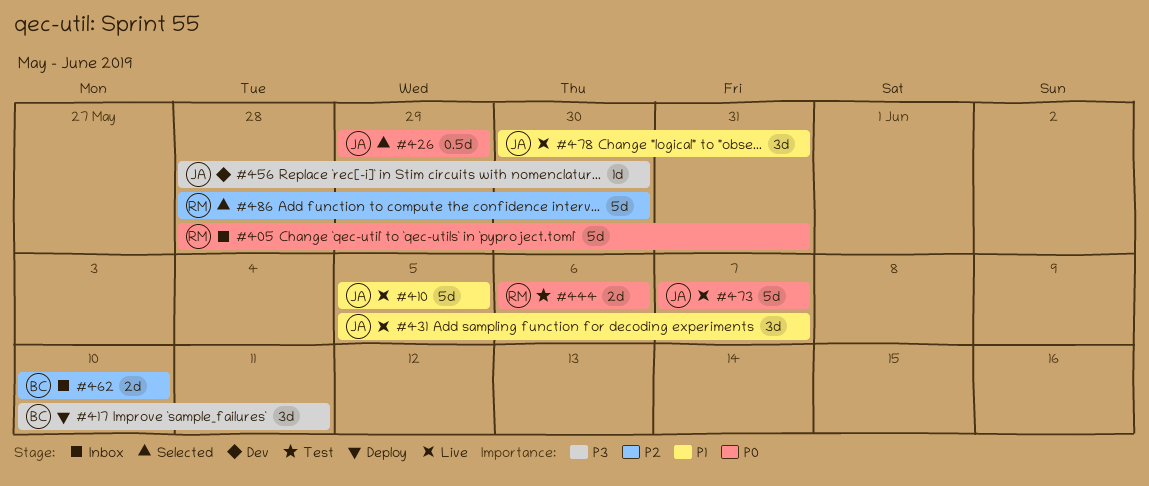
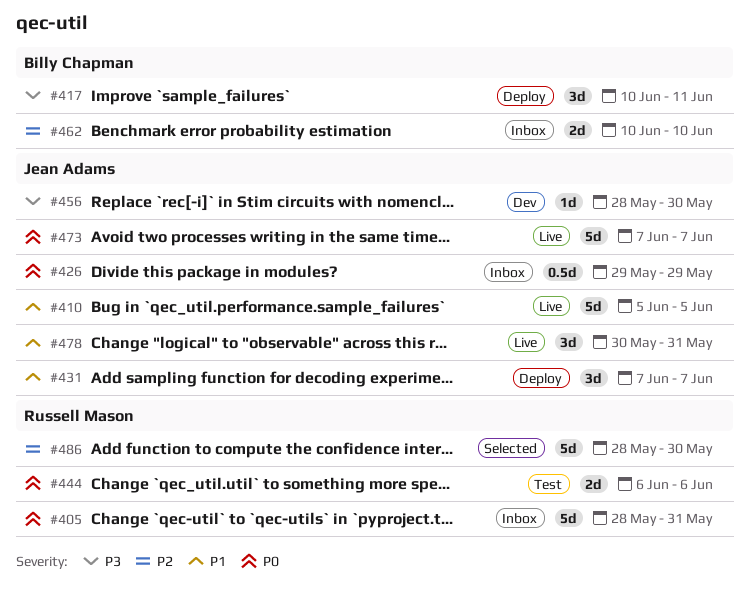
#426, status: Selected -> Inbox
#431, status: Live -> Deploy
#431, start: Jun 5 -> Jun 7

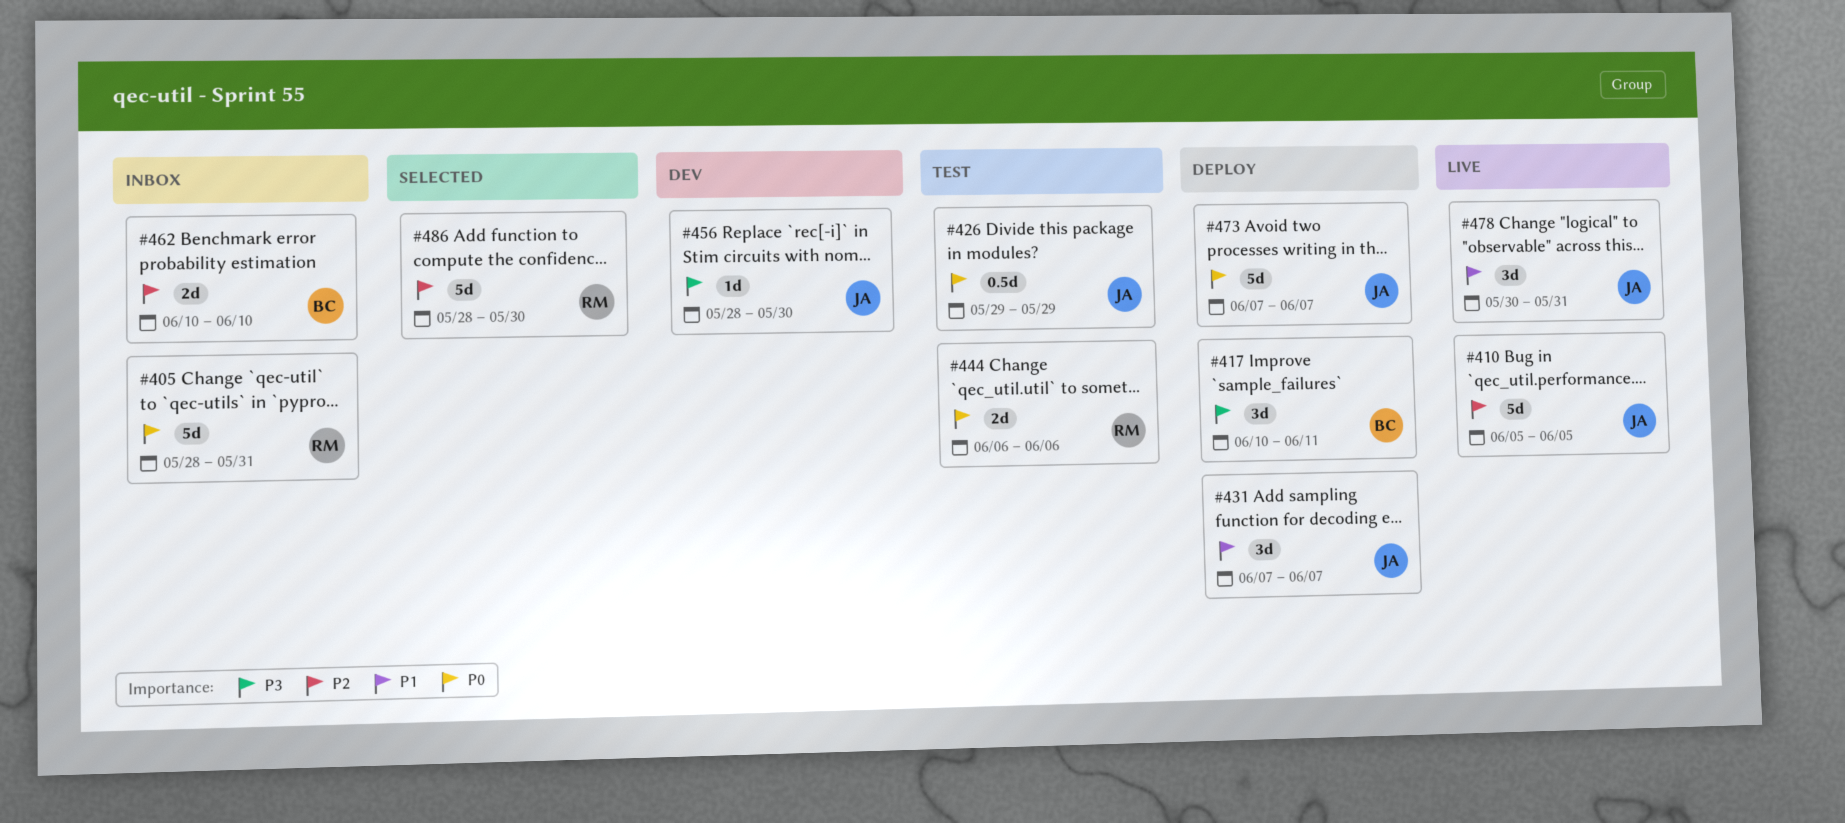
#410, priority: P1 -> P2
#426, status: Inbox -> Test
#473, status: Live -> Deploy

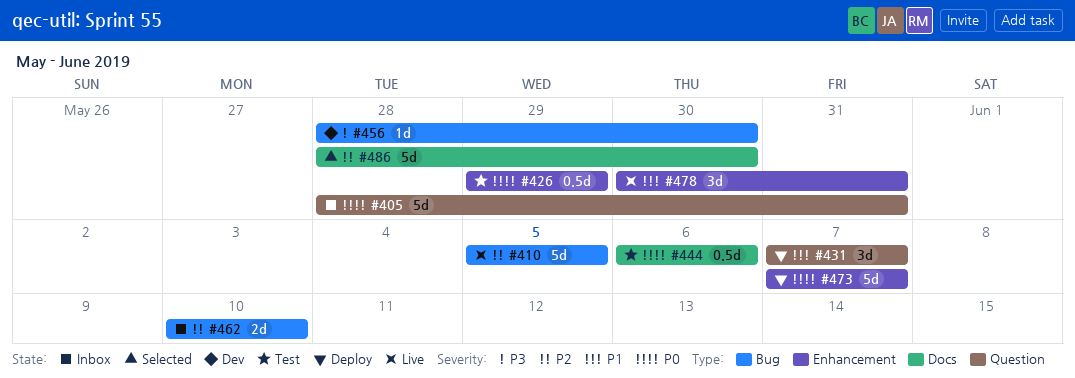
#417: present -> none
#444, estimate: 2d -> 0.5d

